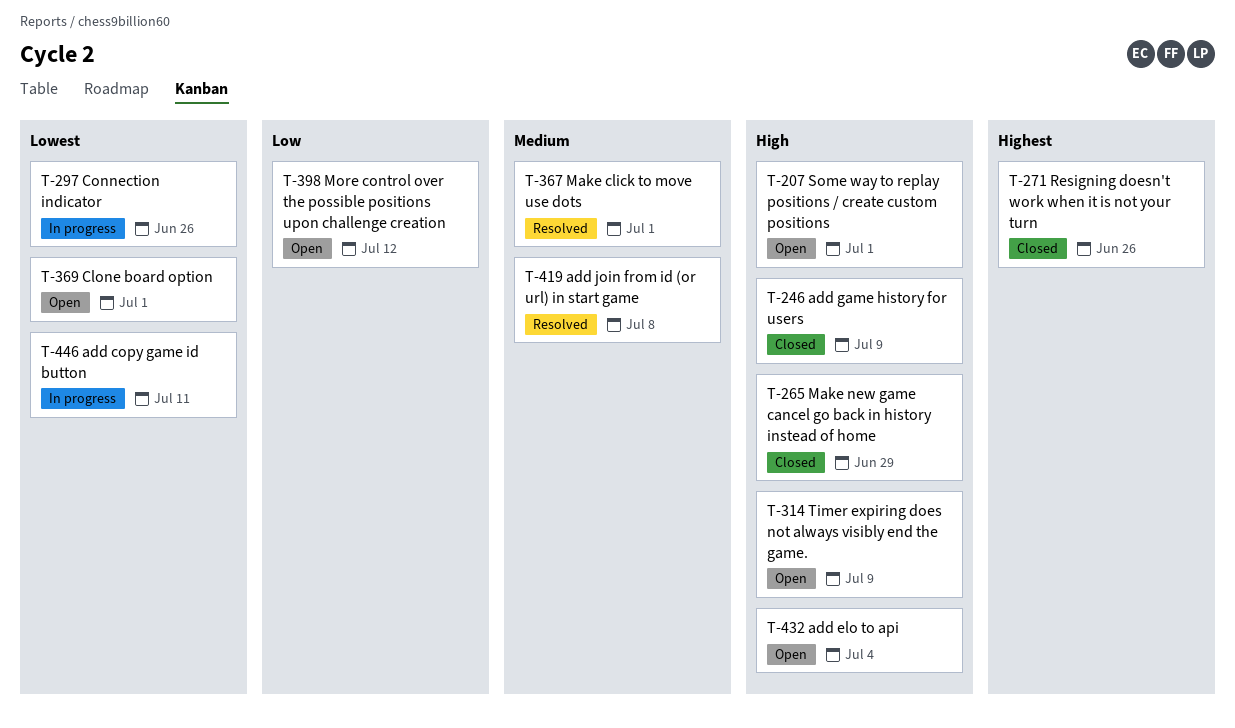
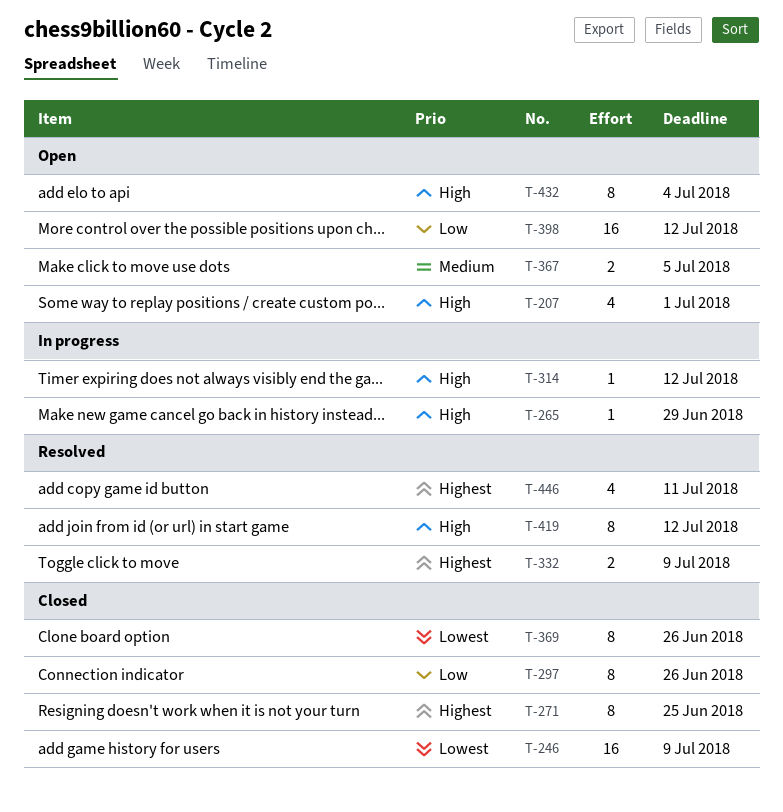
T-246, priority: High -> Lowest
T-265, status: Closed -> In progress
T-271, due: Jun 26 -> Jun 25
T-297, status: In progress -> Closed
T-297, priority: Lowest -> Low
T-314, status: Open -> In progress
T-314, due: Jul 9 -> Jul 12
T-332: none -> present
T-367, status: Resolved -> Open
T-367, due: Jul 1 -> Jul 5
T-369, status: Open -> Closed
T-369, due: Jul 1 -> Jun 26
T-419, priority: Medium -> High
T-419, due: Jul 8 -> Jul 12
T-446, status: In progress -> Resolved
T-446, priority: Lowest -> Highest

